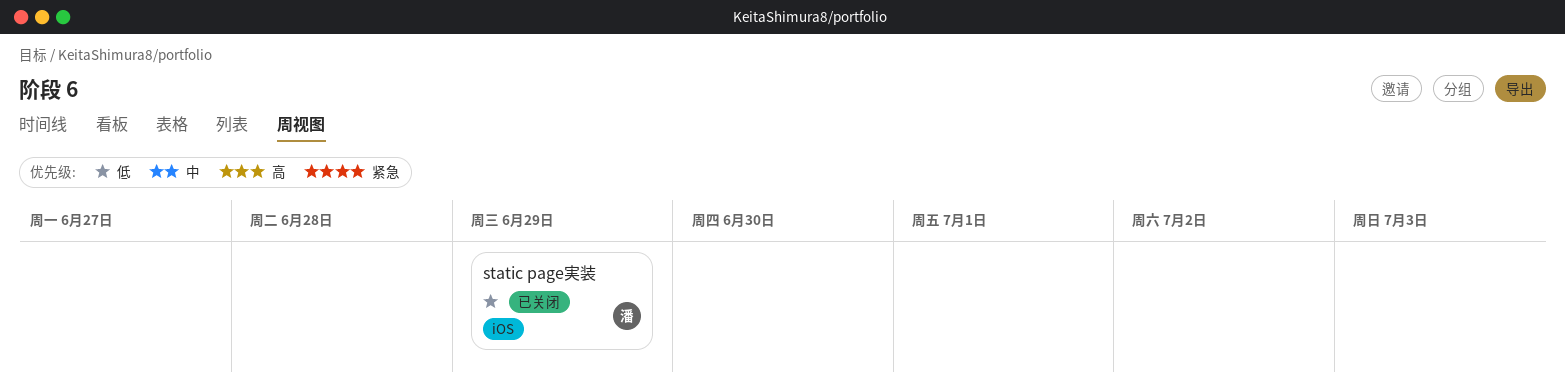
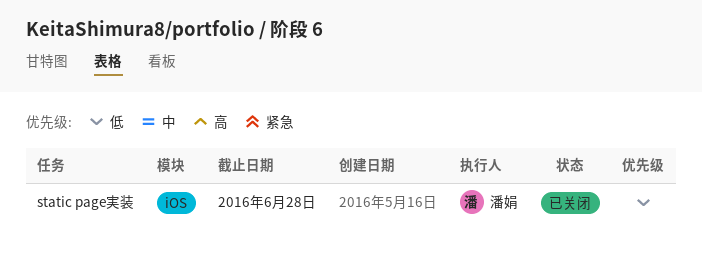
static page実装, due: Jun 29 -> Jun 28

